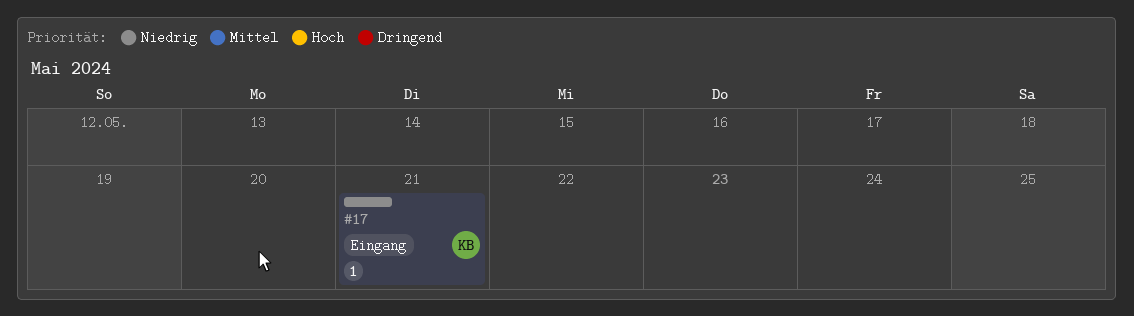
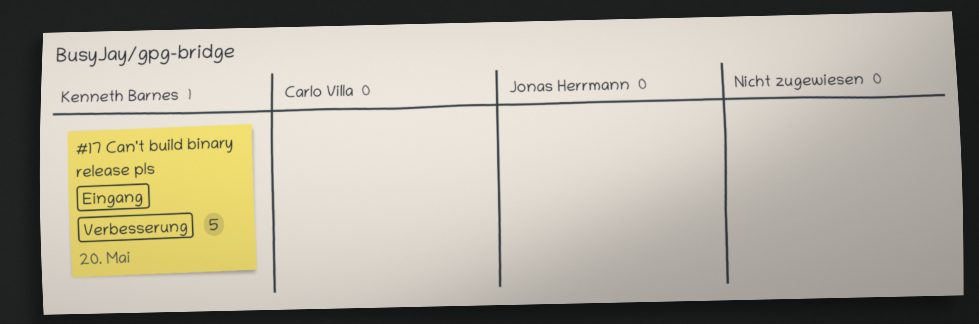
#17, estimate: 1 -> 5
#17, due: May 21 -> May 20

